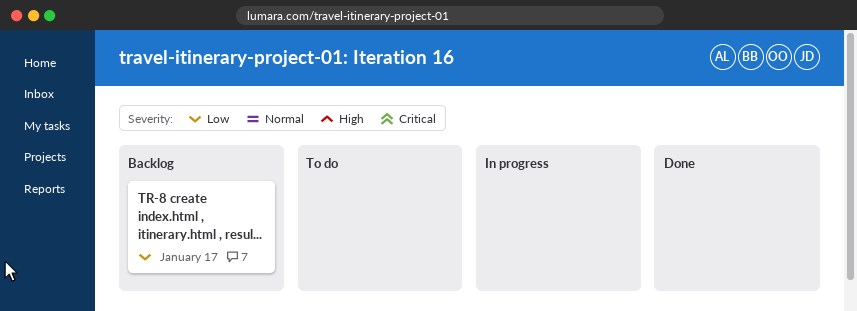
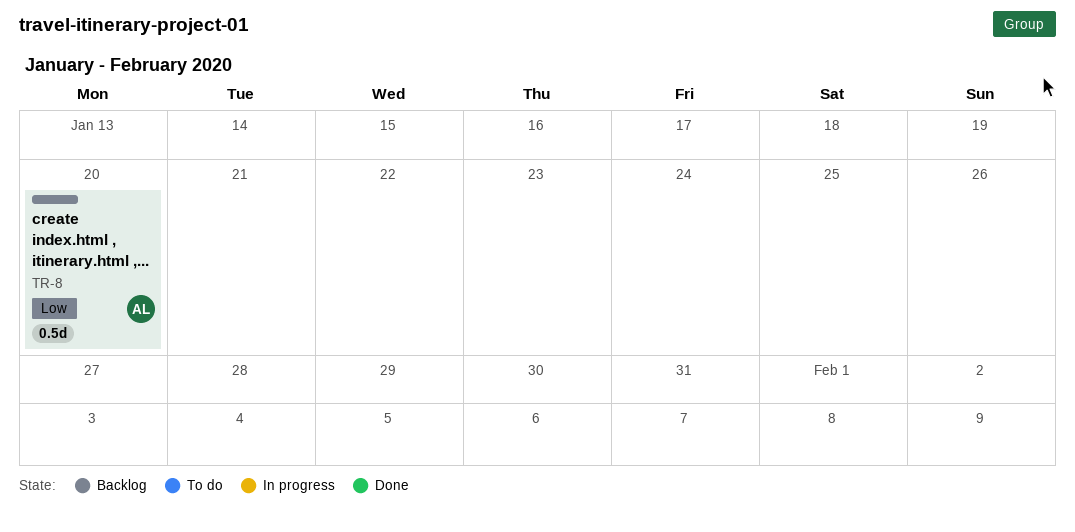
TR-8, due: Jan 17 -> Jan 20

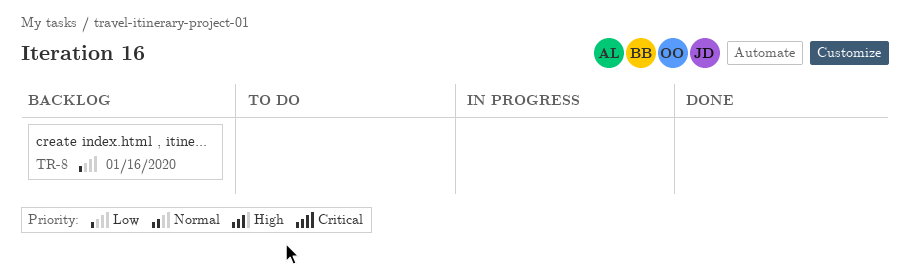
TR-8, due: Jan 20 -> Jan 16

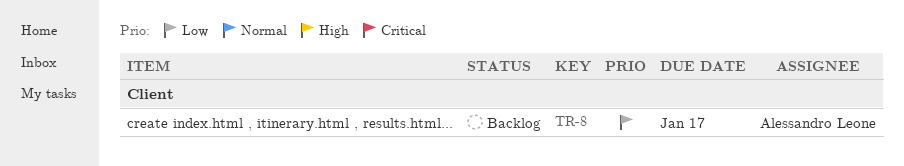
TR-8, due: Jan 16 -> Jan 17

